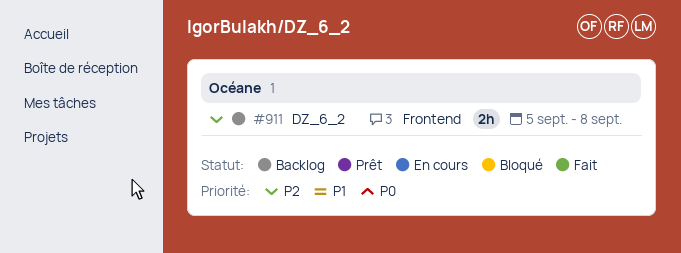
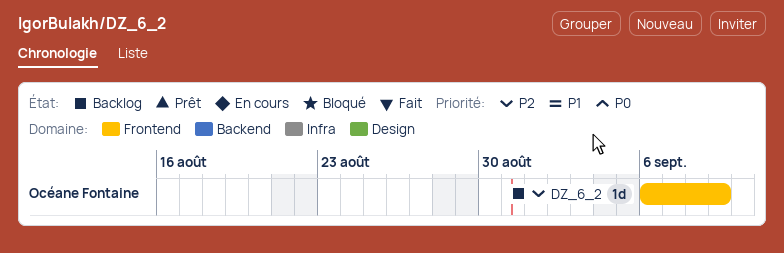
DZ_6_2, estimate: 2h -> 1d
DZ_6_2, start: Sep 5 -> Sep 6
DZ_6_2, due: Sep 8 -> Sep 9

